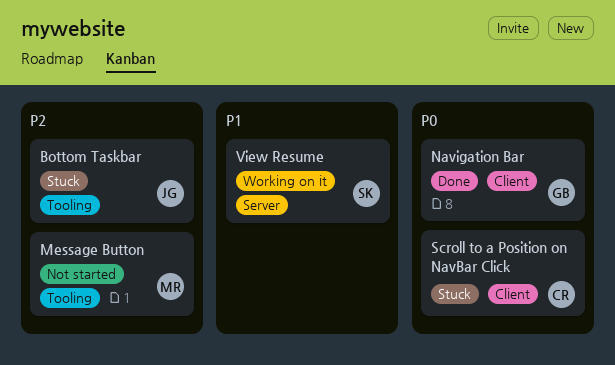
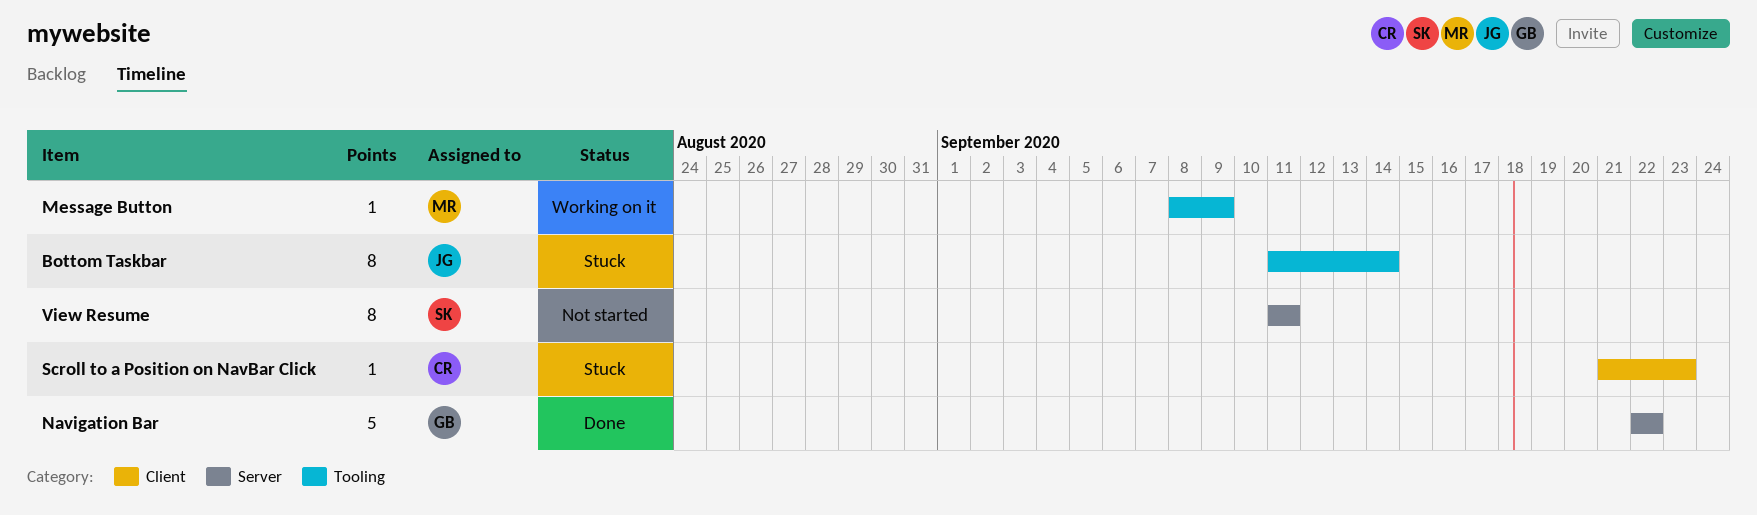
Message Button, status: Not started -> Working on it
Navigation Bar, label: Client -> Server
View Resume, status: Working on it -> Not started

